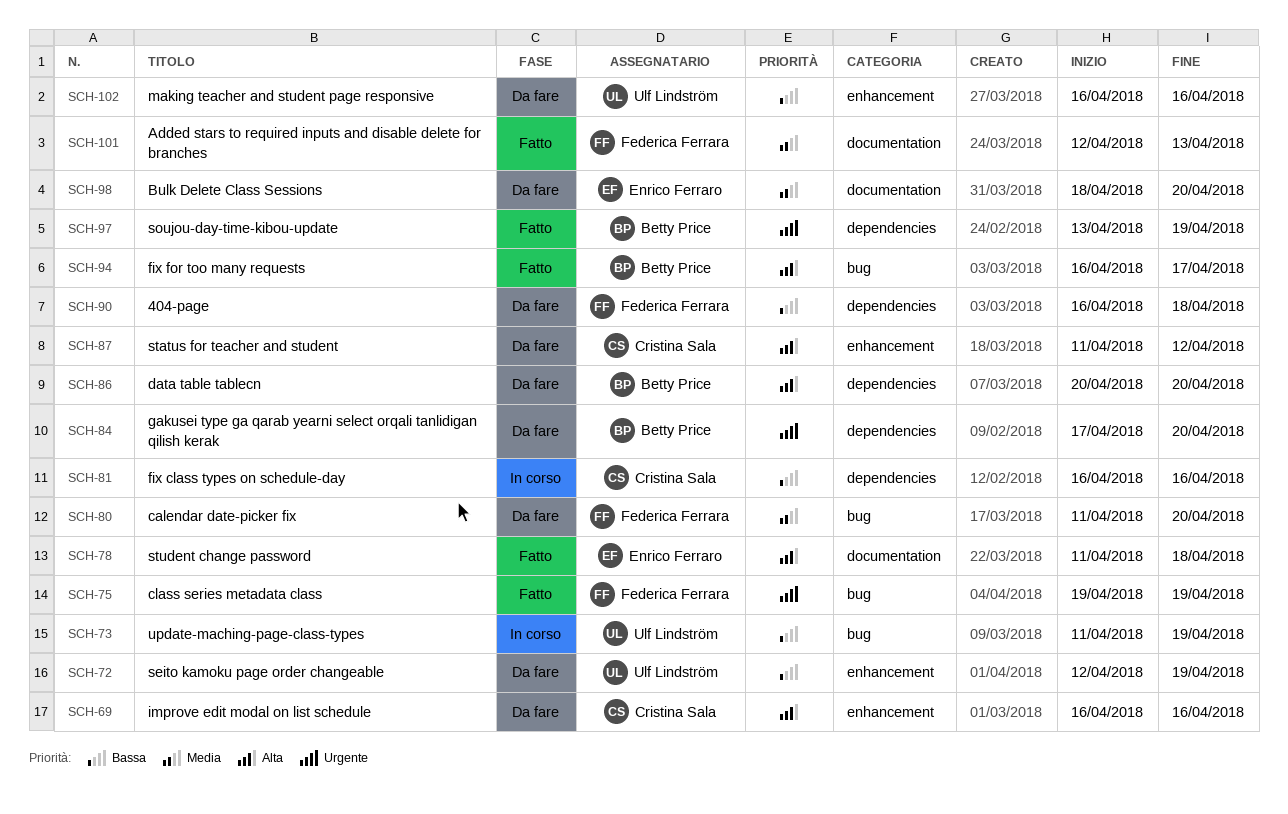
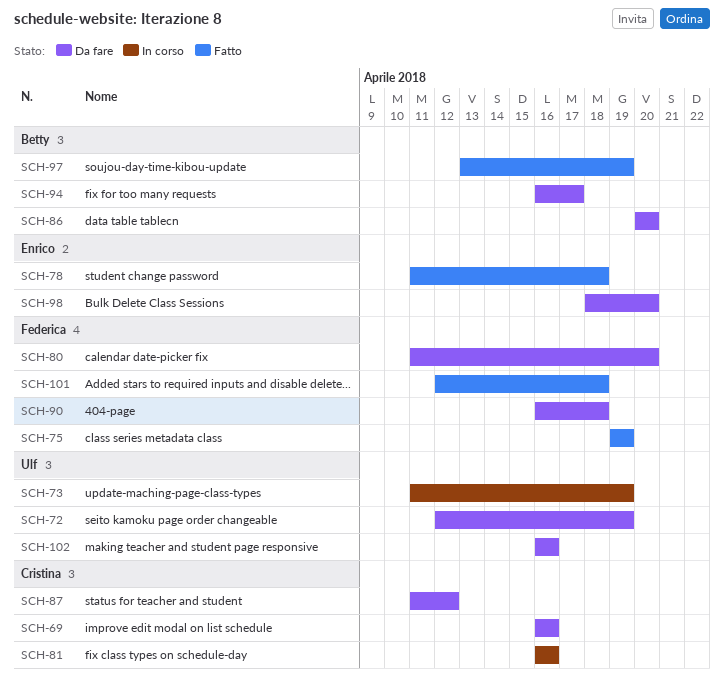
SCH-84: present -> none
SCH-94, status: Fatto -> Da fare
SCH-101, due: Apr 13 -> Apr 18

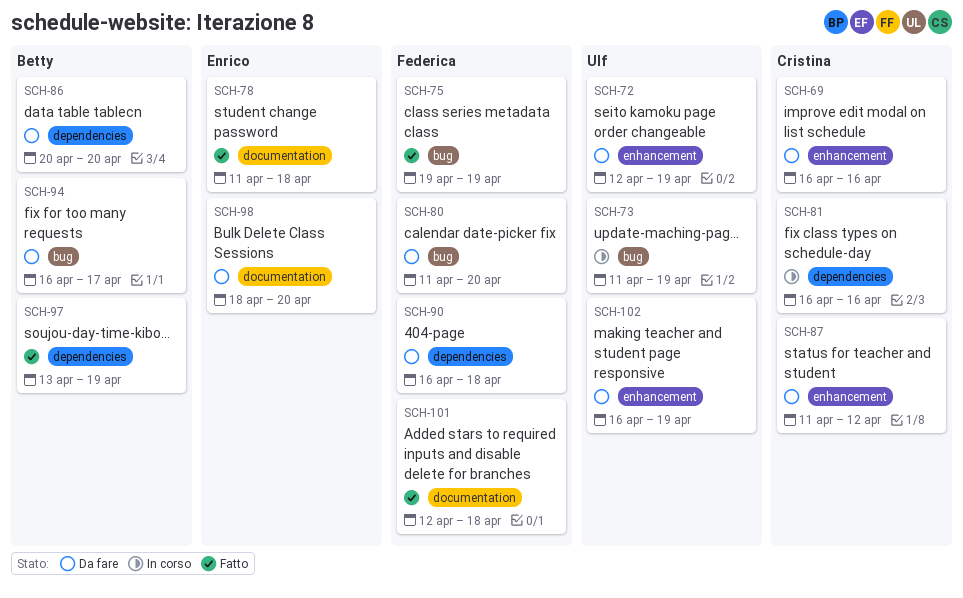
SCH-102, due: Apr 16 -> Apr 19

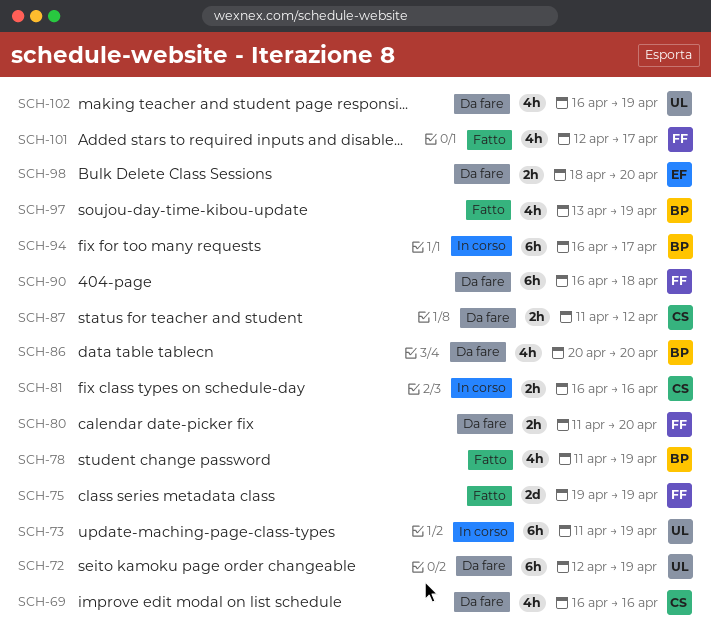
SCH-78, owner: Enrico -> Betty
SCH-78, due: Apr 18 -> Apr 19
SCH-94, status: Da fare -> In corso
SCH-101, due: Apr 18 -> Apr 17

